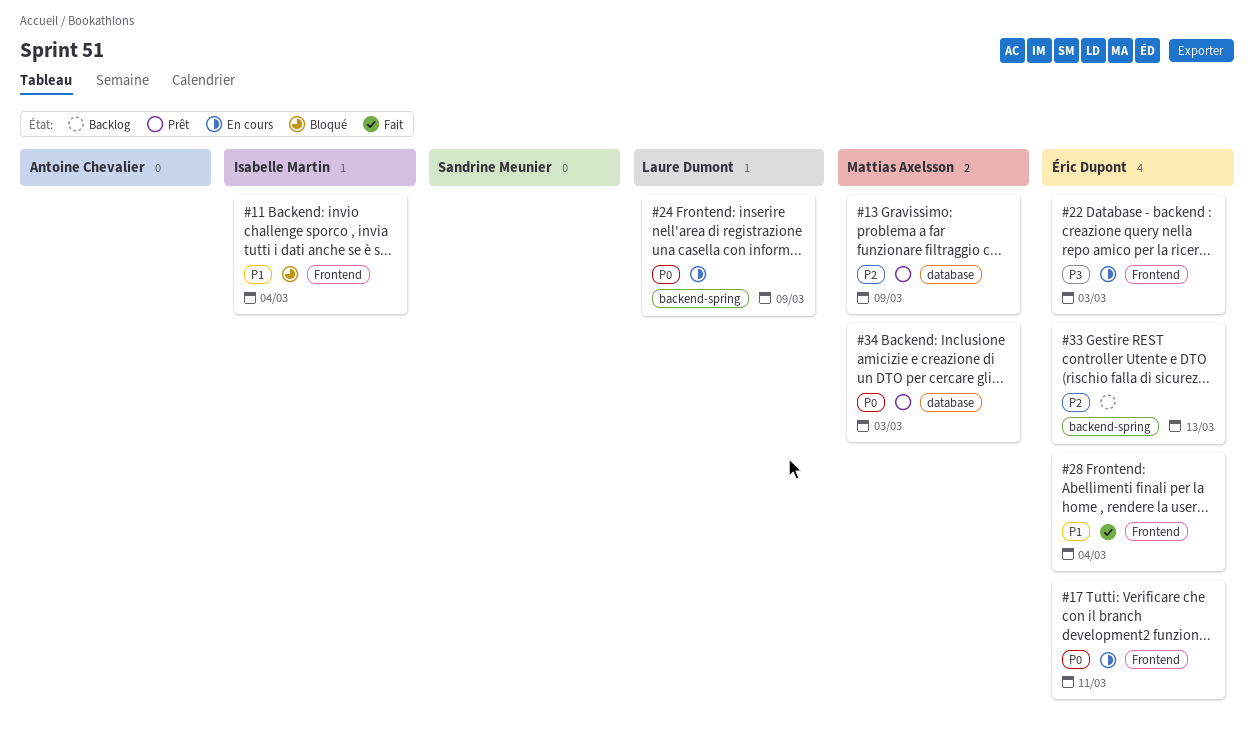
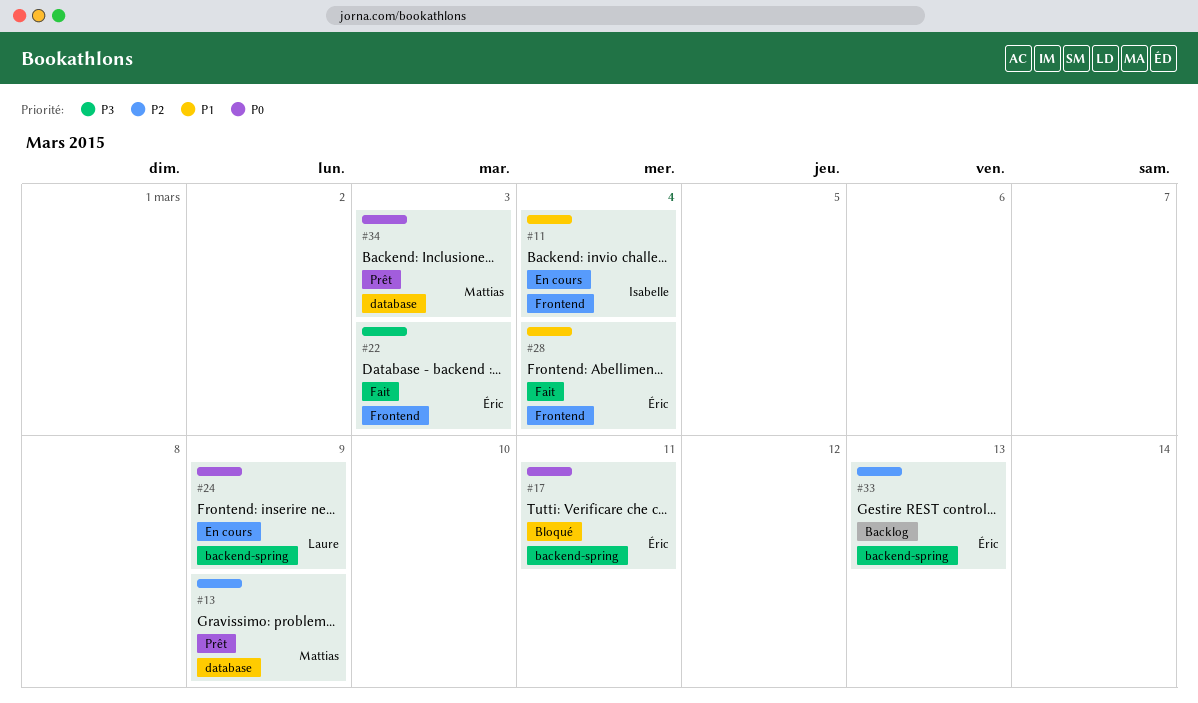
#11, status: Bloqué -> En cours
#17, status: En cours -> Bloqué
#17, label: Frontend -> backend-spring
#22, status: En cours -> Fait

